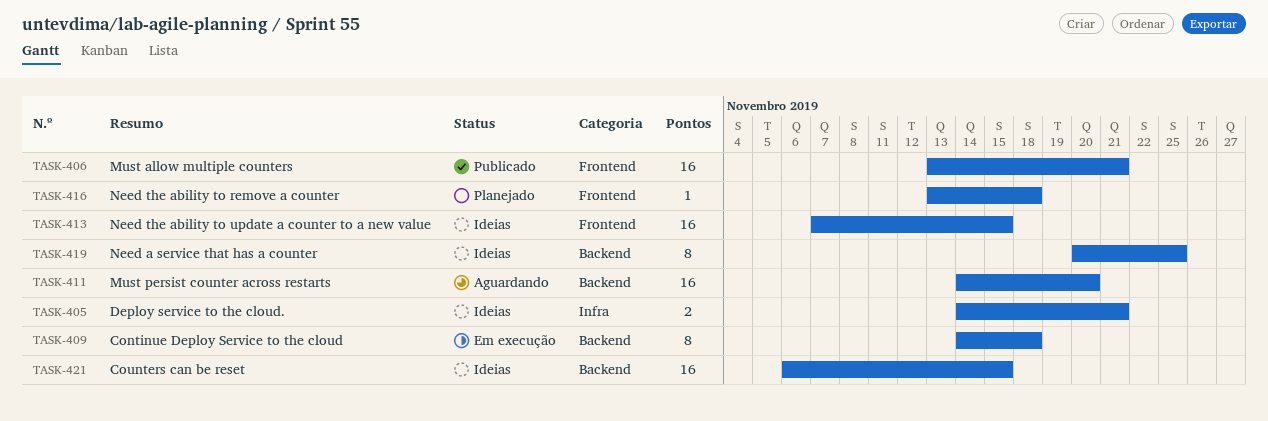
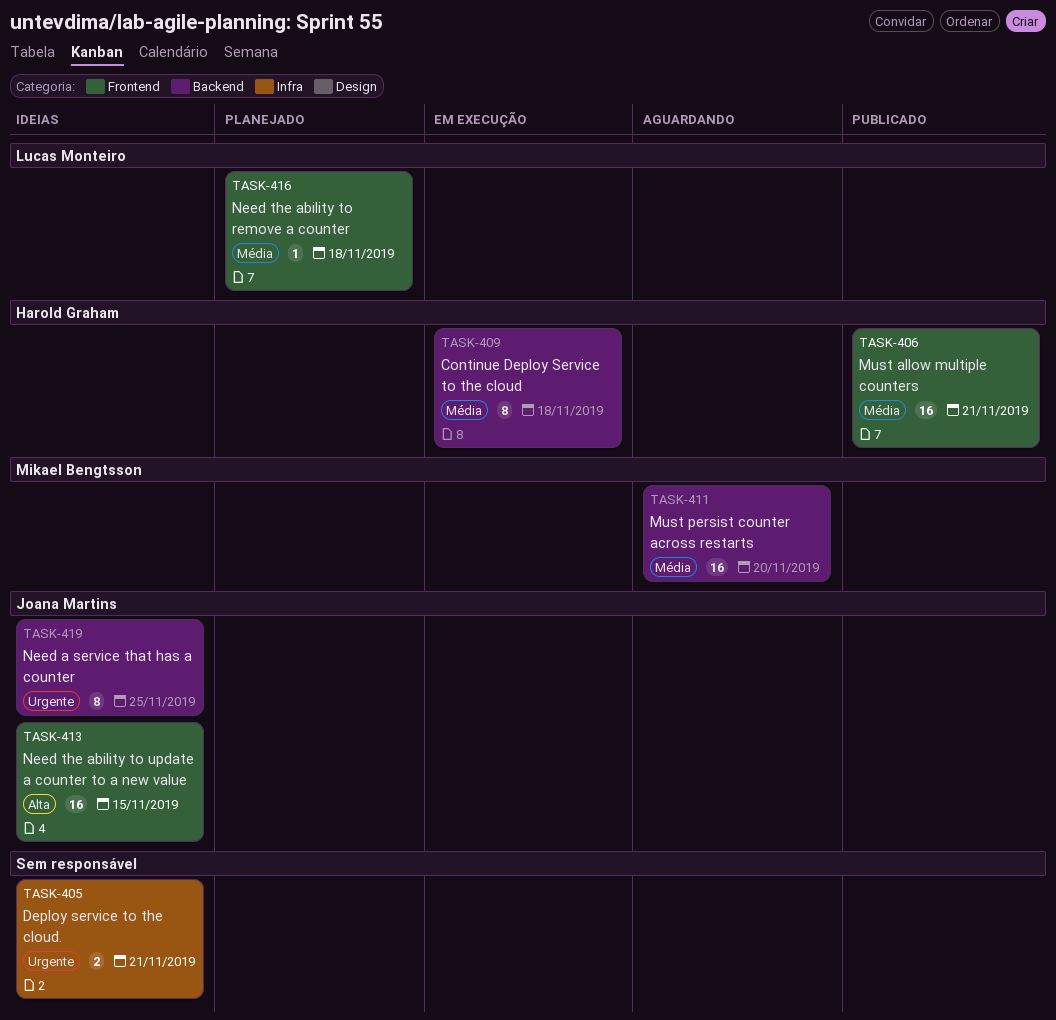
TASK-421: present -> none

